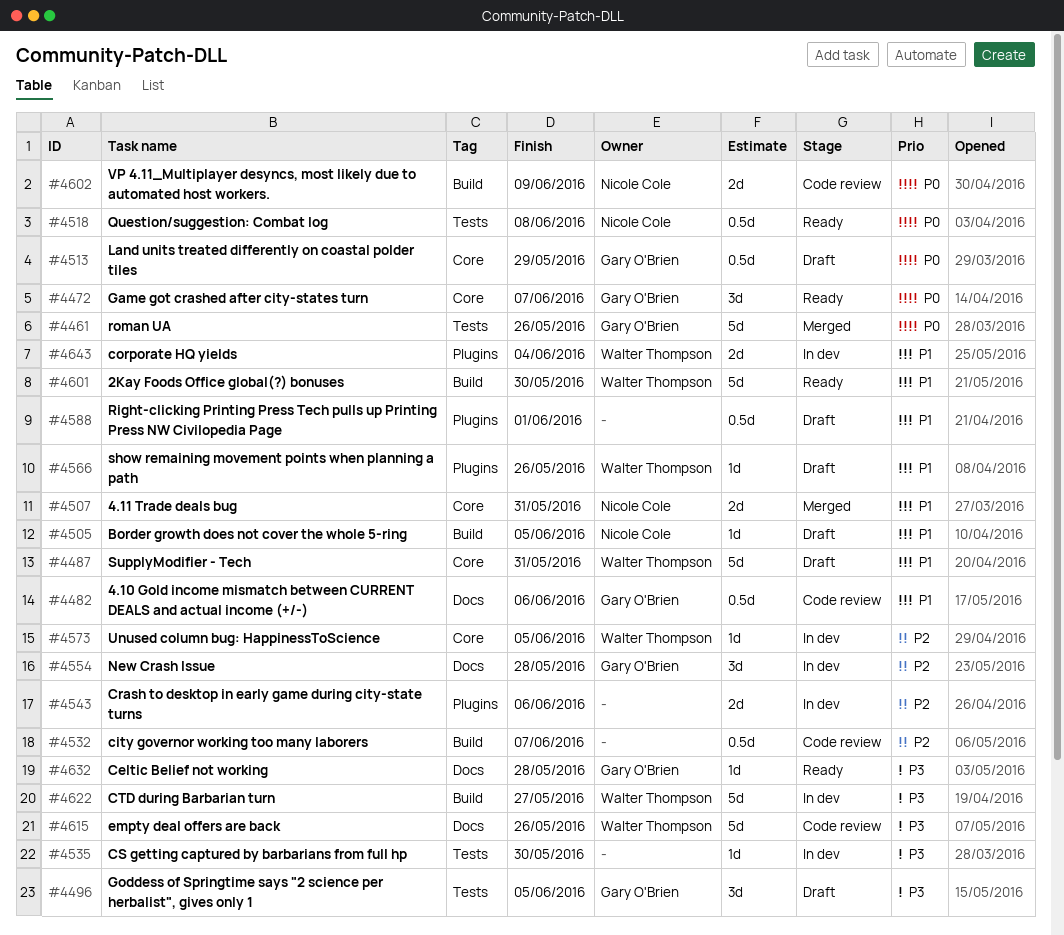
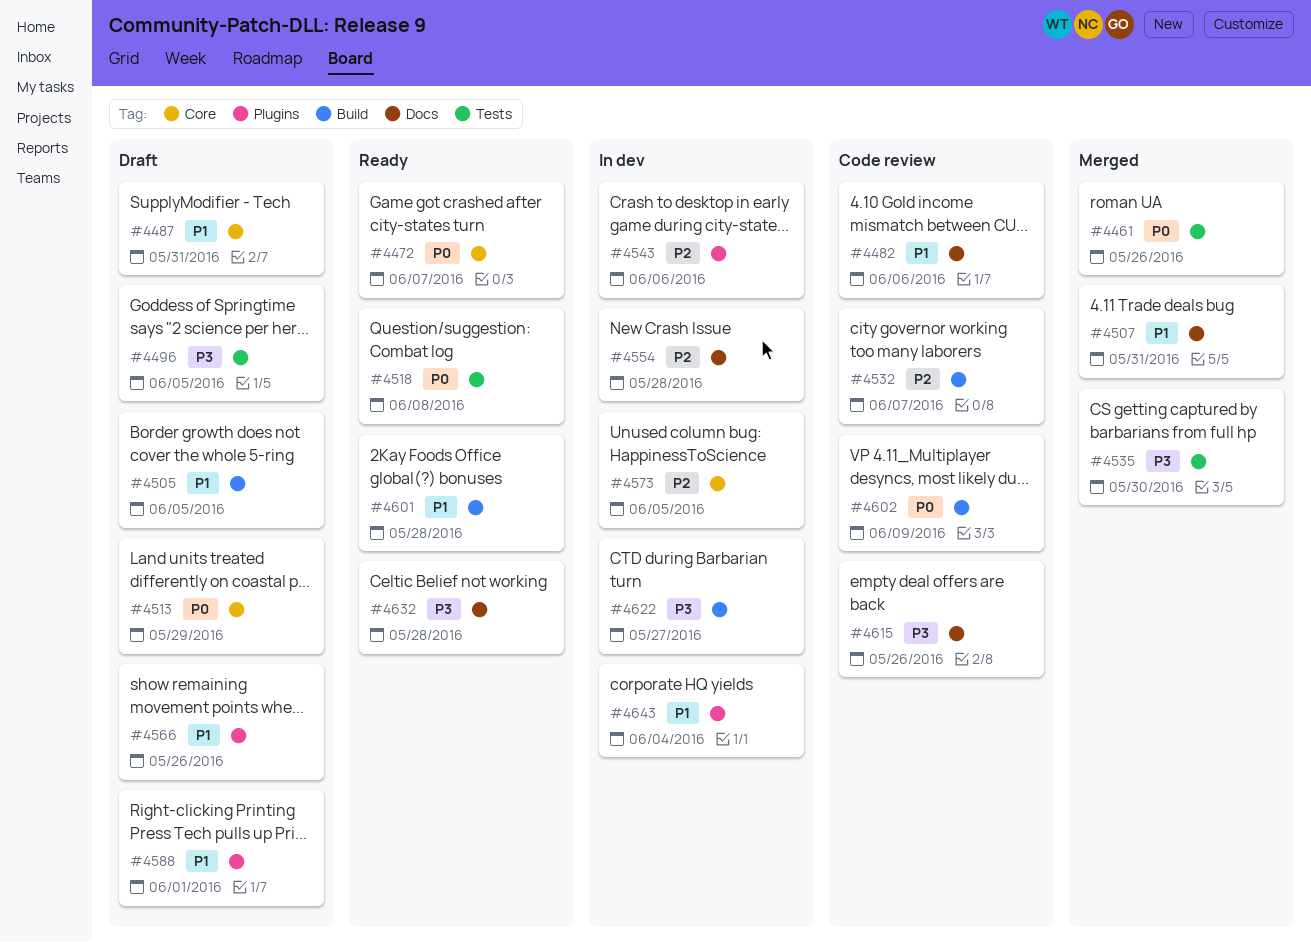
#4507, label: Core -> Docs
#4535, status: In dev -> Merged
#4601, due: May 30 -> May 28

